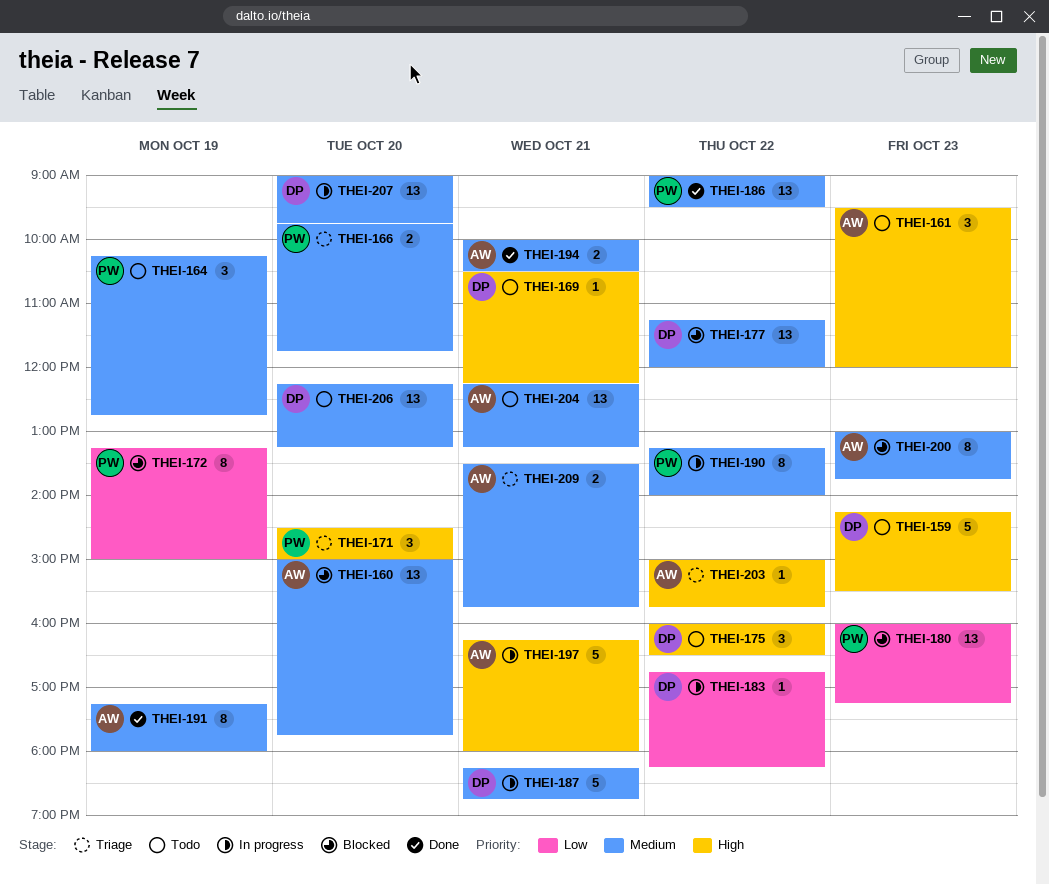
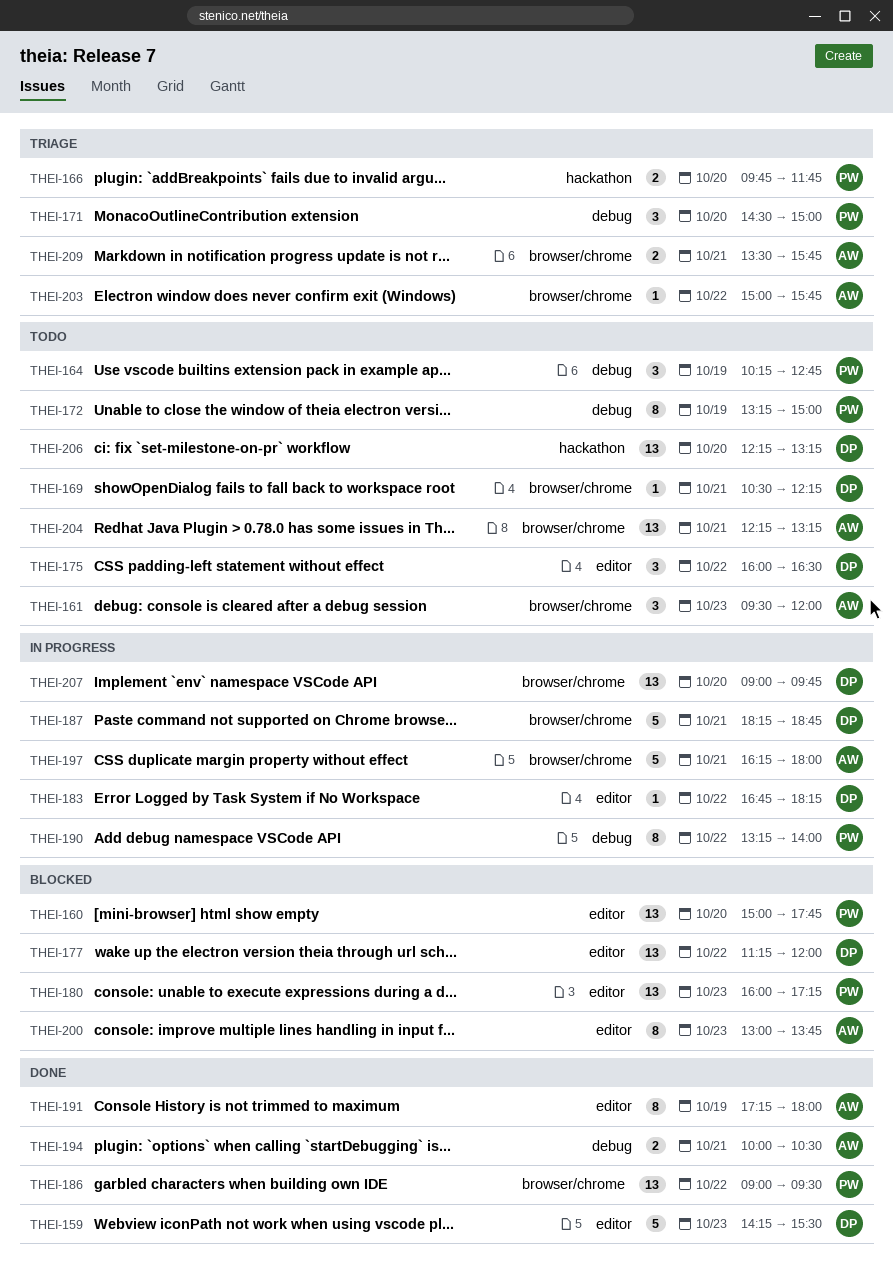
THEI-159, status: Todo -> Done
THEI-160, owner: AW -> PW
THEI-172, status: Blocked -> Todo

